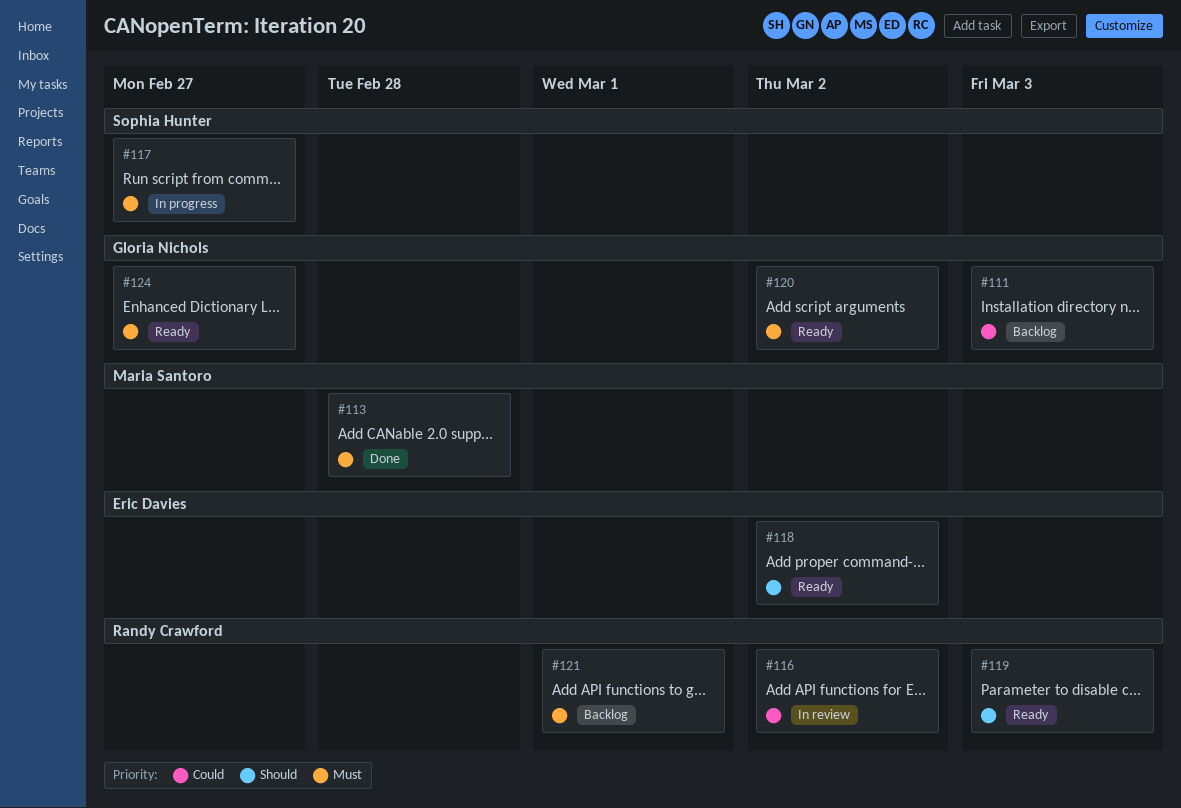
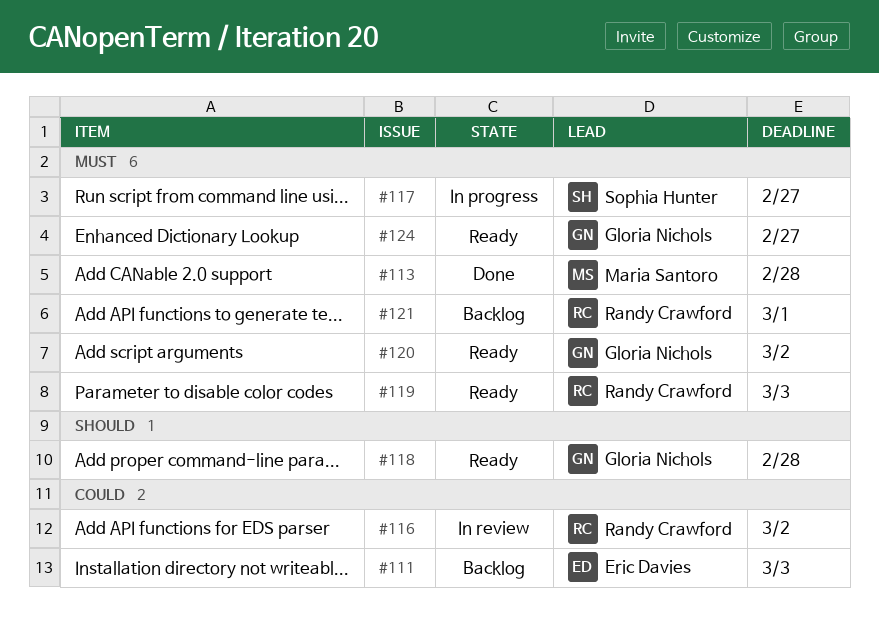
#111, owner: Gloria Nichols -> Eric Davies
#118, owner: Eric Davies -> Gloria Nichols
#118, due: Mar 2 -> Feb 28
#119, priority: Should -> Must

